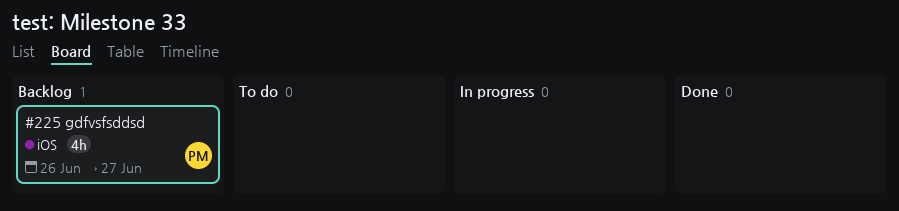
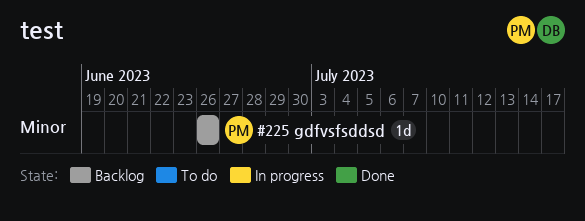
#225, estimate: 4h -> 1d
#225, due: Jun 27 -> Jun 26

